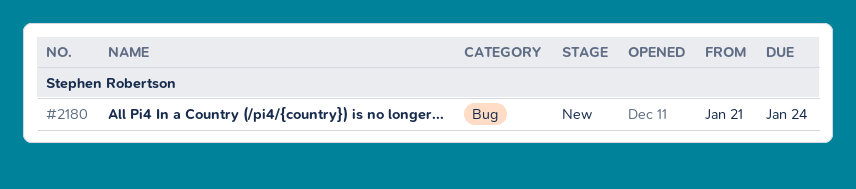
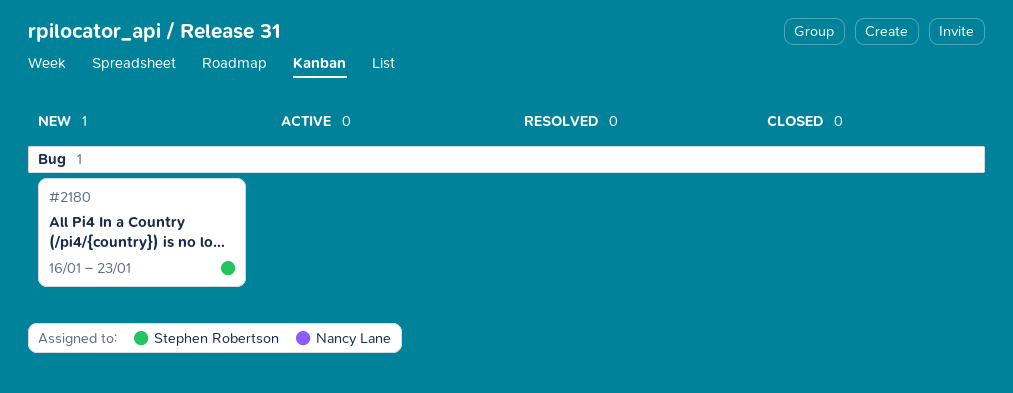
#2180, start: Jan 21 -> Jan 16
#2180, due: Jan 24 -> Jan 23

